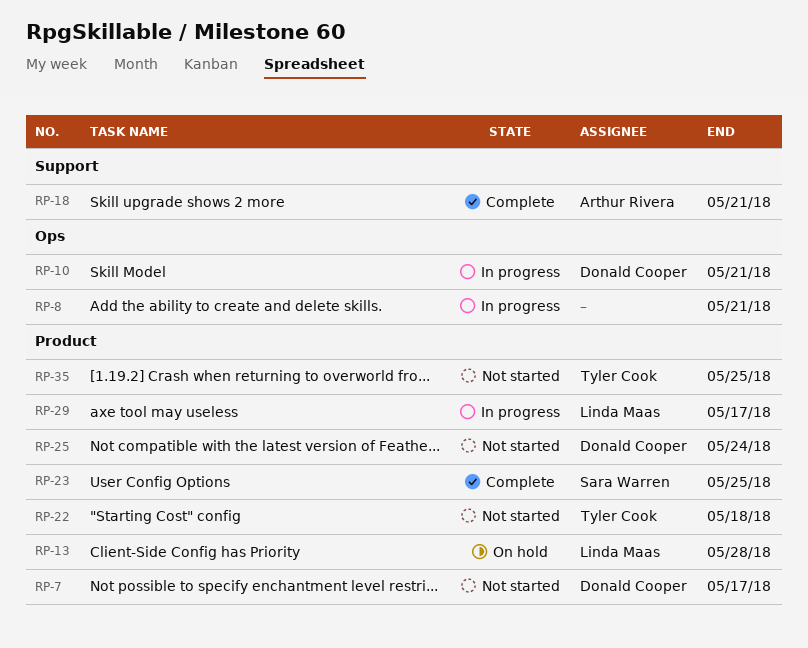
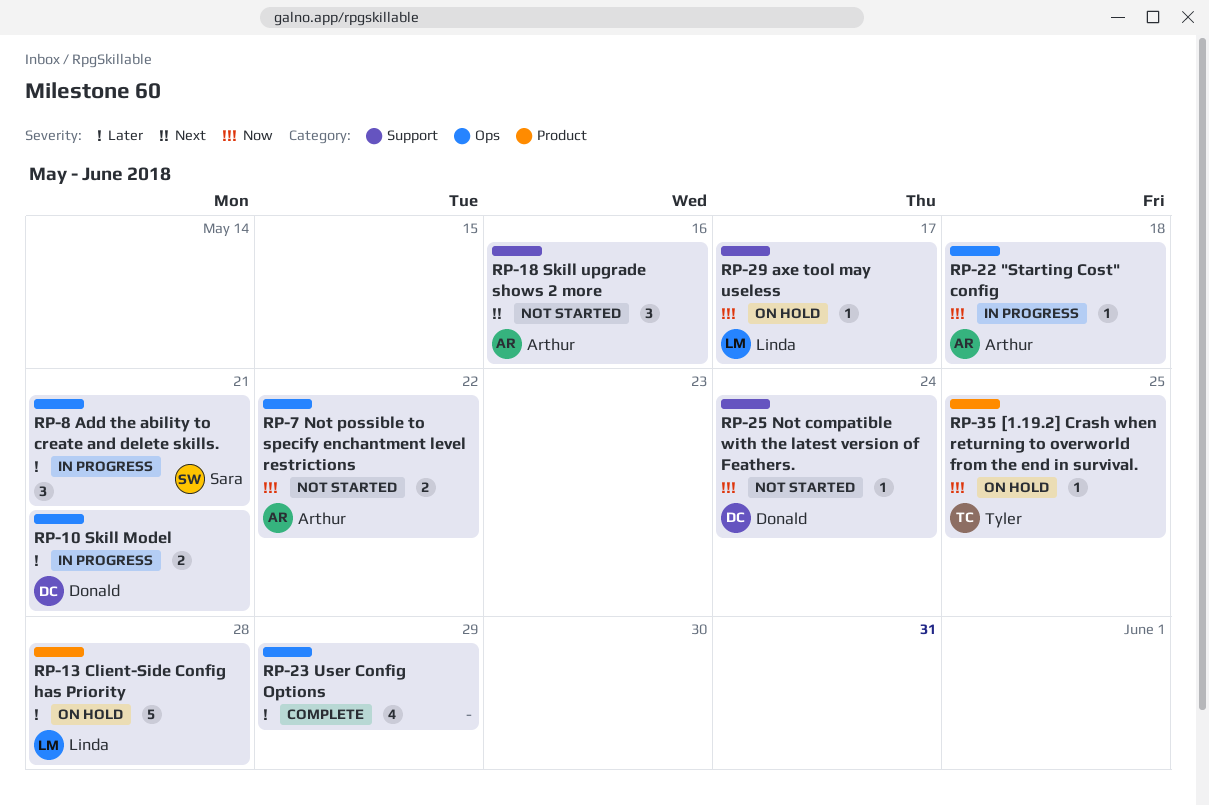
RP-7, owner: Donald Cooper -> Arthur Rivera
RP-7, label: Product -> Ops
RP-7, due: May 17 -> May 22
RP-8, owner: none -> Sara Warren
RP-18, status: Complete -> Not started
RP-18, due: May 21 -> May 16
RP-22, status: Not started -> In progress
RP-22, owner: Tyler Cook -> Arthur Rivera
RP-22, label: Product -> Ops
RP-23, owner: Sara Warren -> none
RP-23, label: Product -> Ops
RP-23, due: May 25 -> May 29
RP-25, label: Product -> Support
RP-29, status: In progress -> On hold
RP-29, label: Product -> Support
RP-35, status: Not started -> On hold

